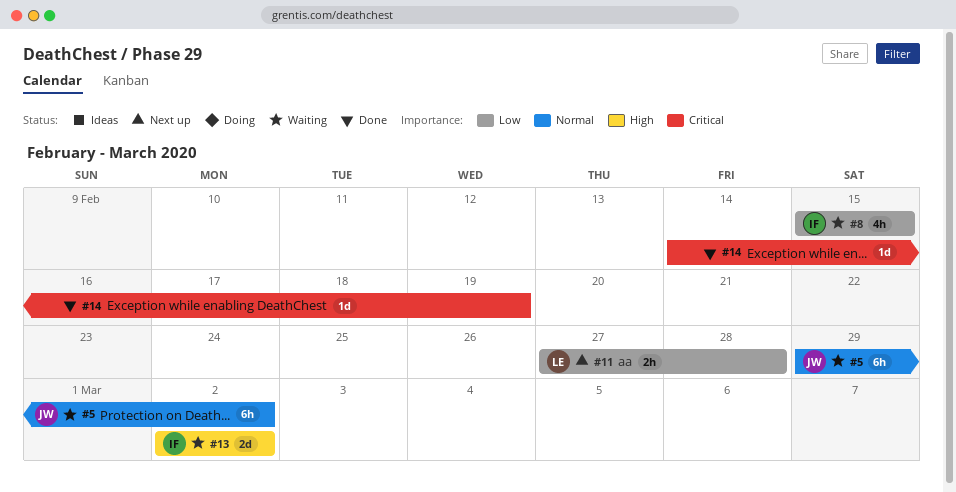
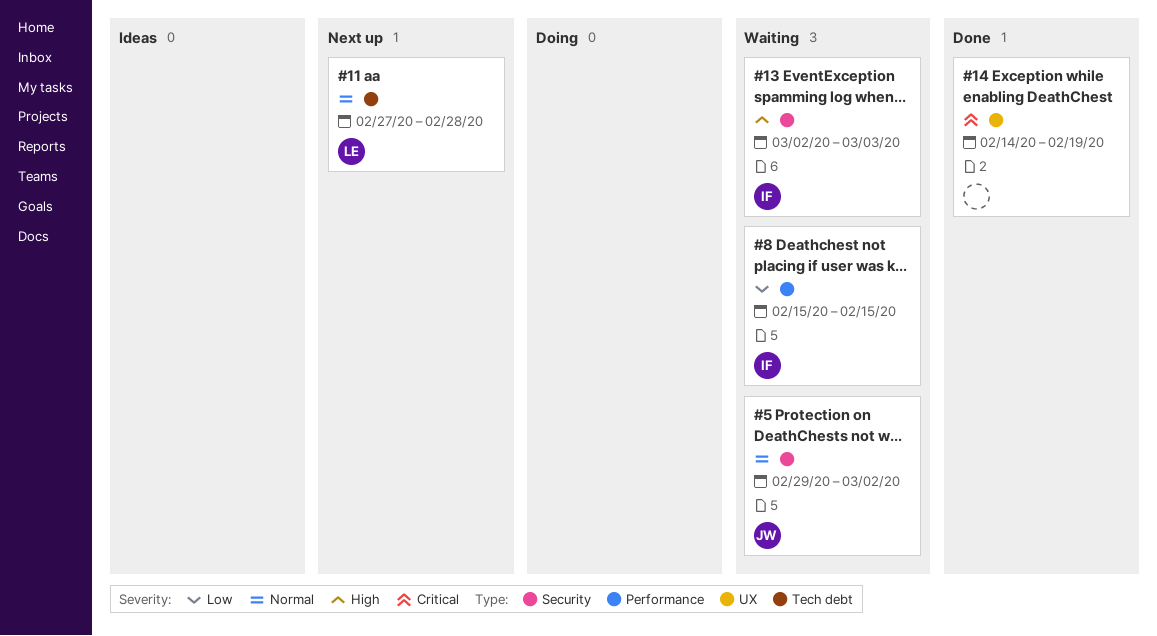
#11, priority: Low -> Normal
#13, due: Mar 2 -> Mar 3

